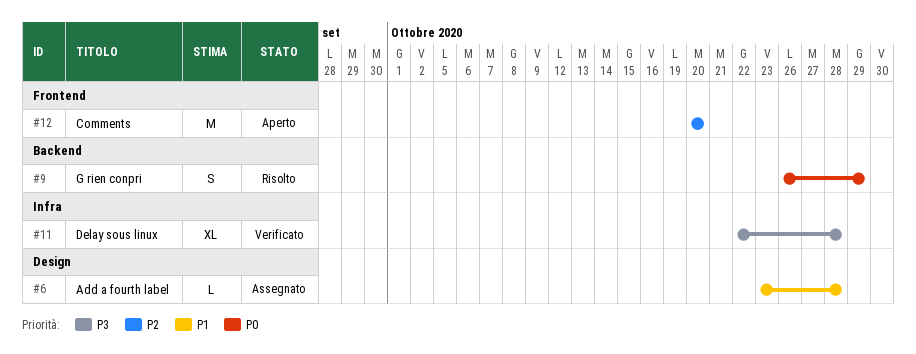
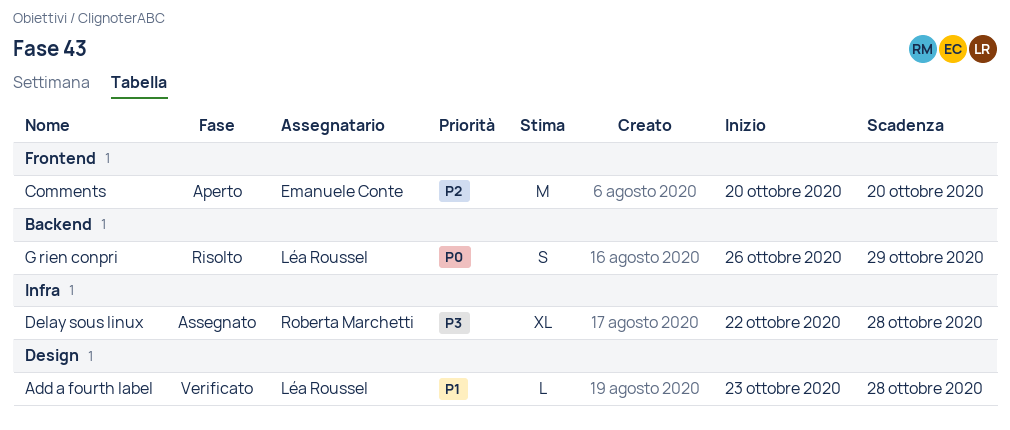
Add a fourth label, status: Assegnato -> Verificato
Delay sous linux, status: Verificato -> Assegnato

